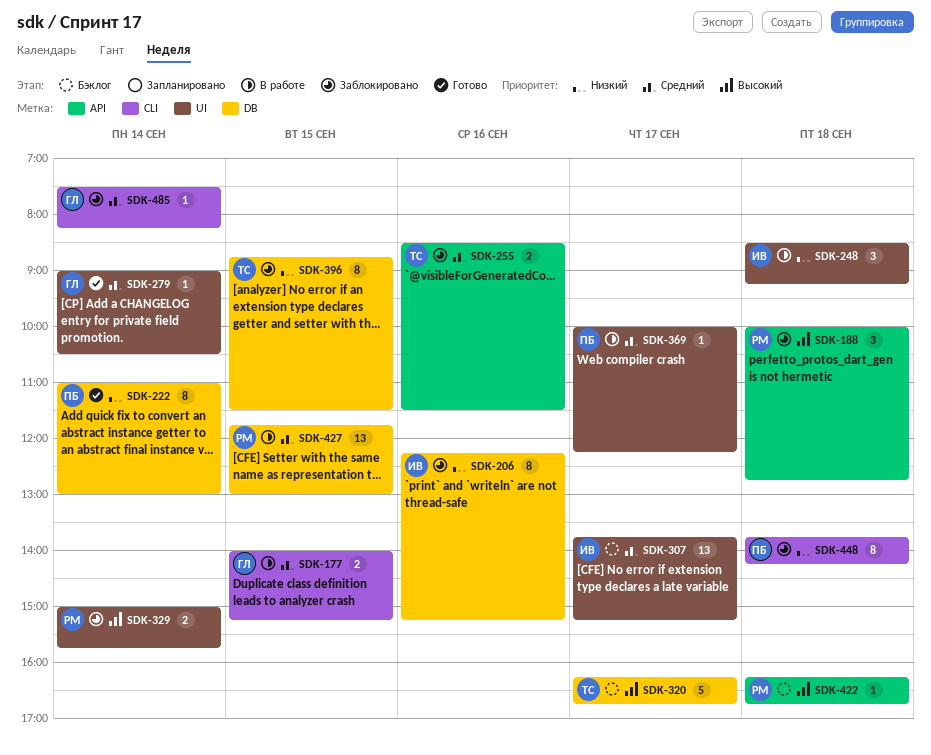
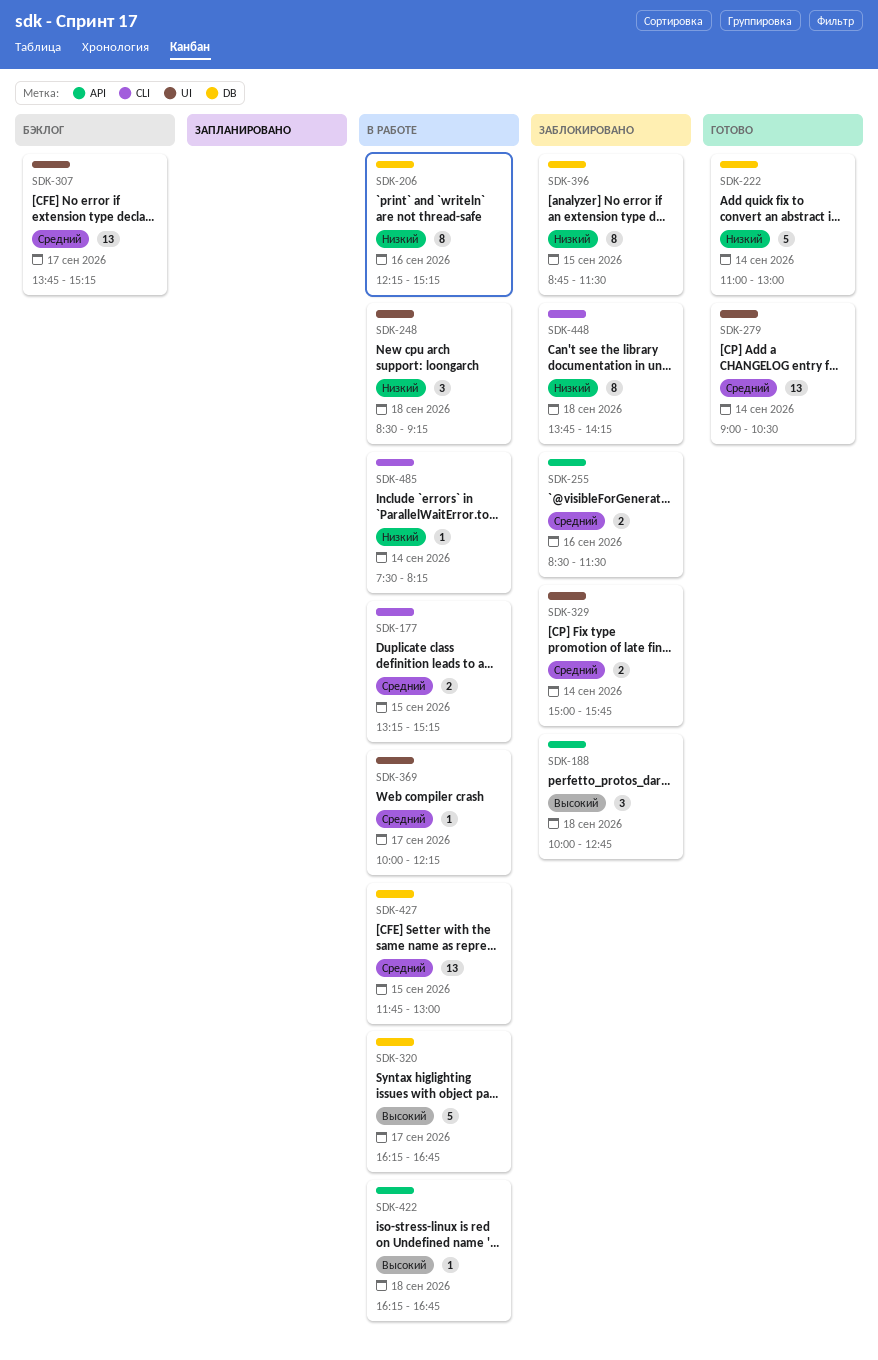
SDK-177, begins: 14:00 -> 13:15
SDK-206, status: Заблокировано -> В работе
SDK-222, estimate: 8 -> 5
SDK-279, estimate: 1 -> 13
SDK-320, status: Бэклог -> В работе
SDK-329, priority: Высокий -> Средний
SDK-422, status: Бэклог -> В работе
SDK-485, status: Заблокировано -> В работе
SDK-485, priority: Средний -> Низкий

